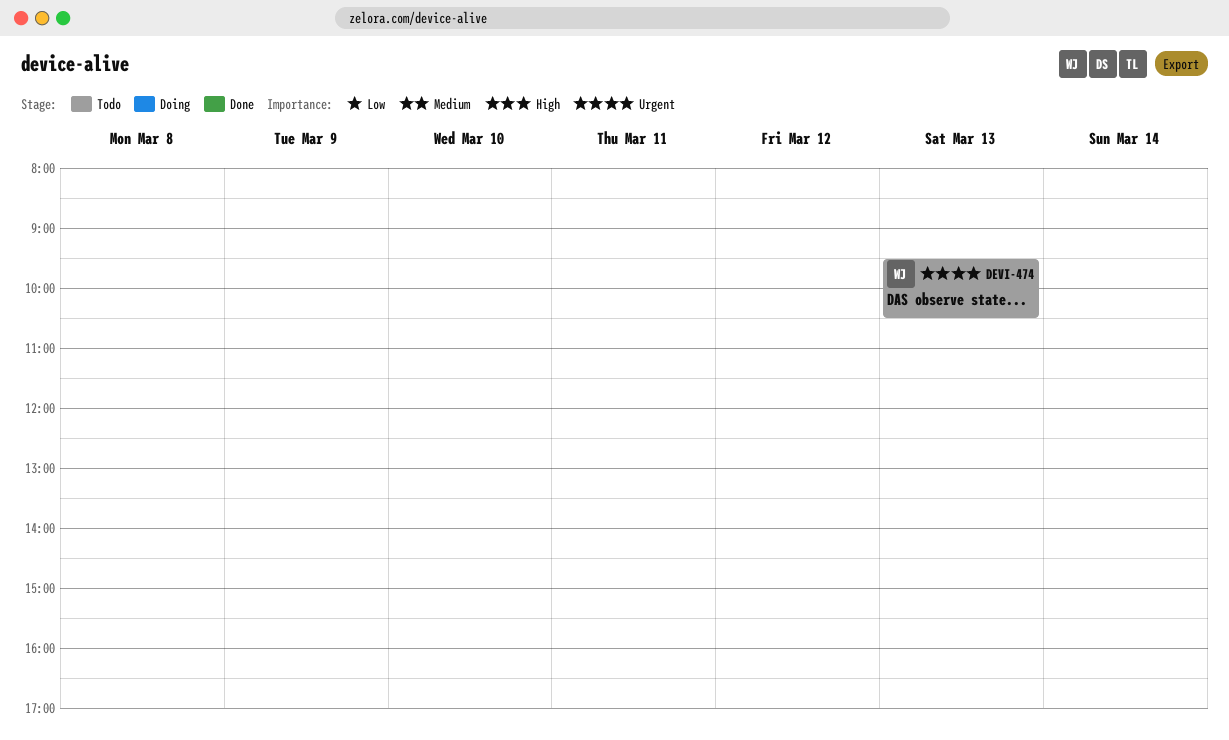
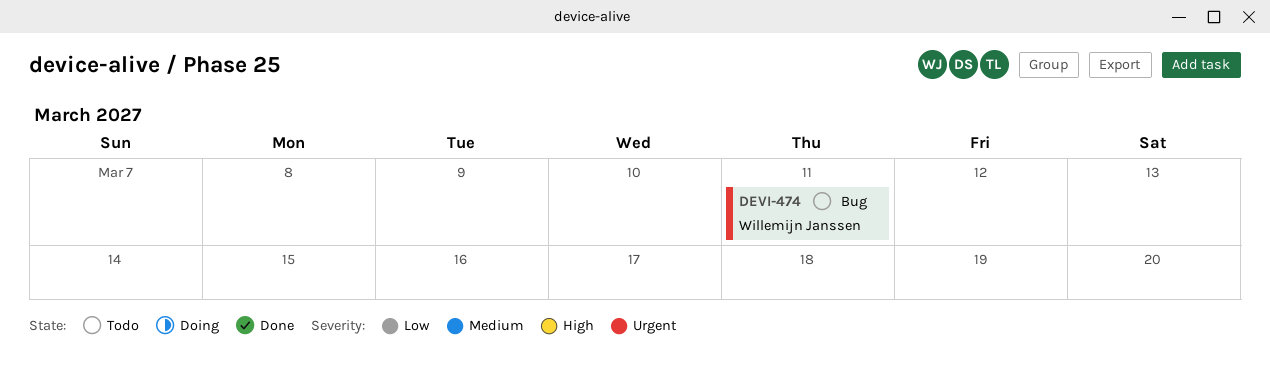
DEVI-474, day: Mar 13 -> Mar 11

